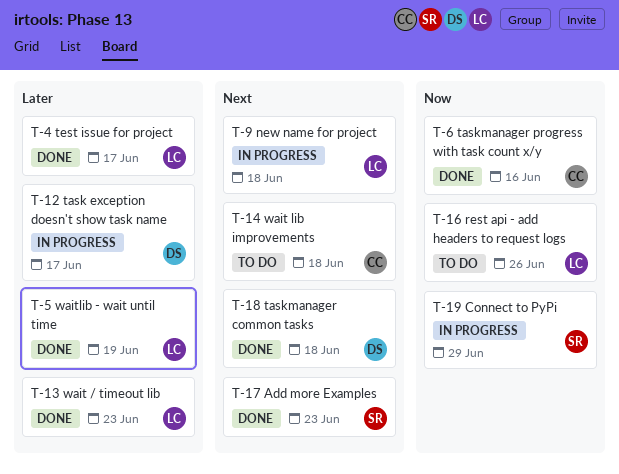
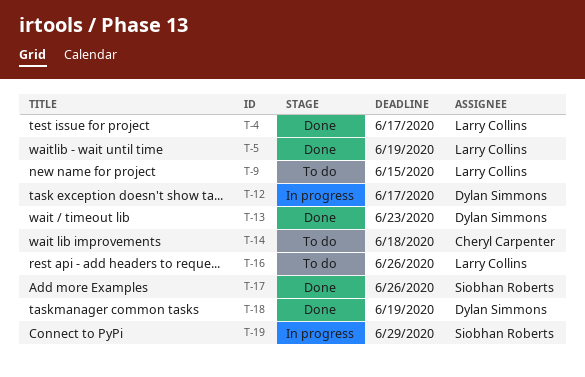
T-6: present -> none
T-9, status: In progress -> To do
T-9, due: Jun 18 -> Jun 15
T-13, owner: Larry Collins -> Dylan Simmons
T-17, due: Jun 23 -> Jun 26
T-18, due: Jun 18 -> Jun 19

